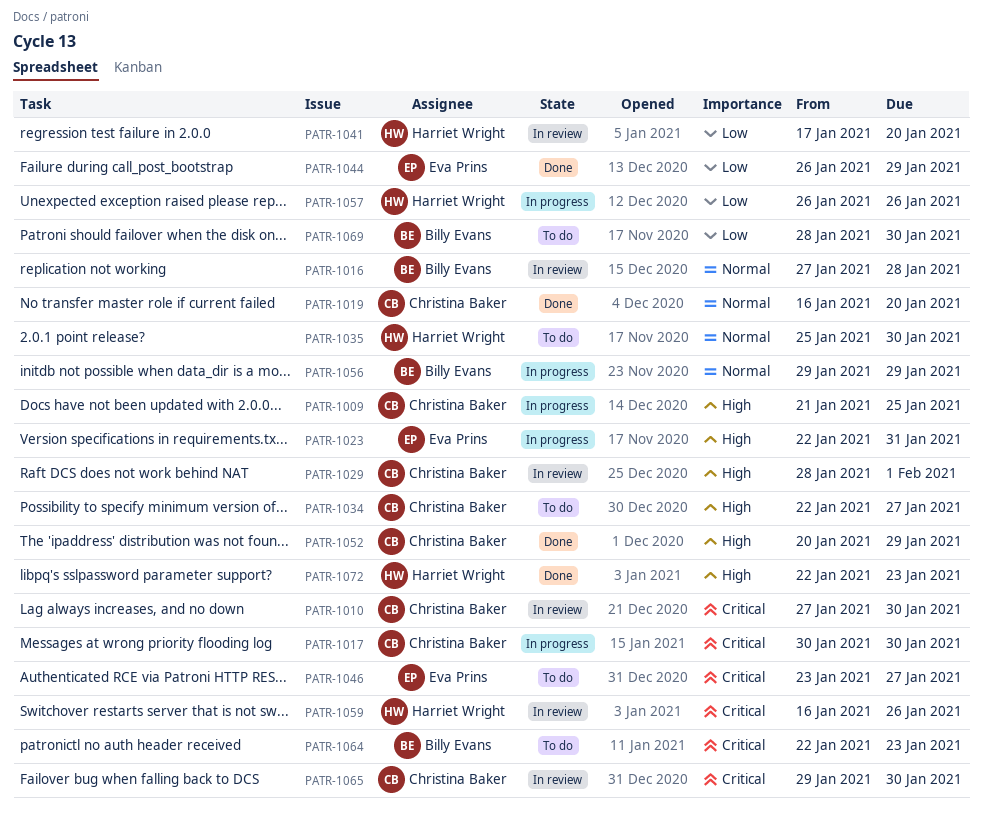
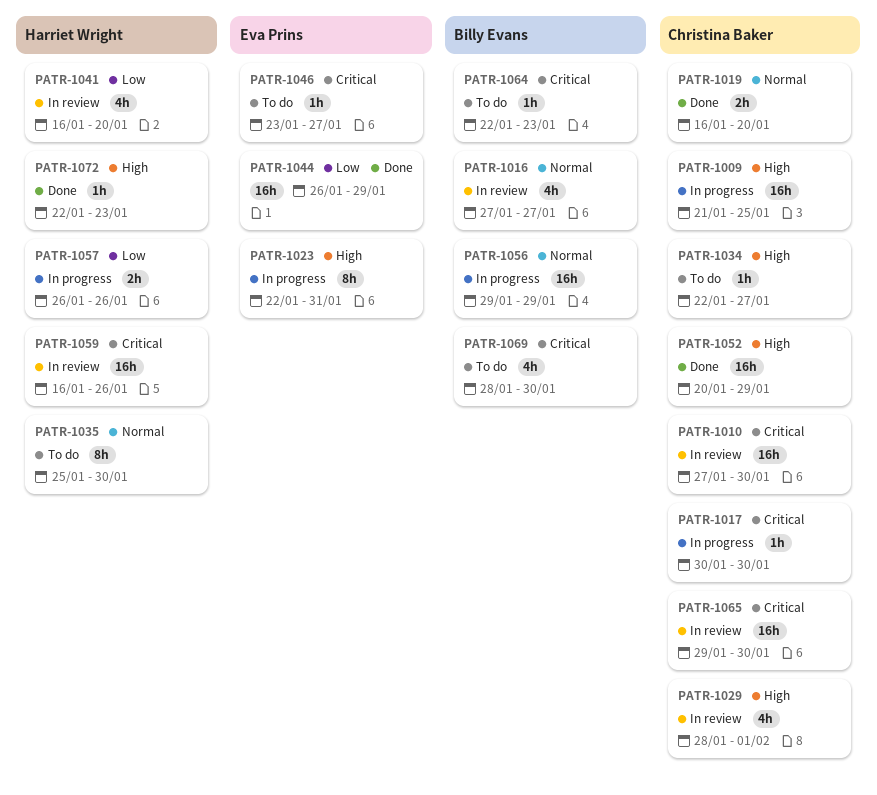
PATR-1016, due: Jan 28 -> Jan 27
PATR-1041, start: Jan 17 -> Jan 16
PATR-1069, priority: Low -> Critical

